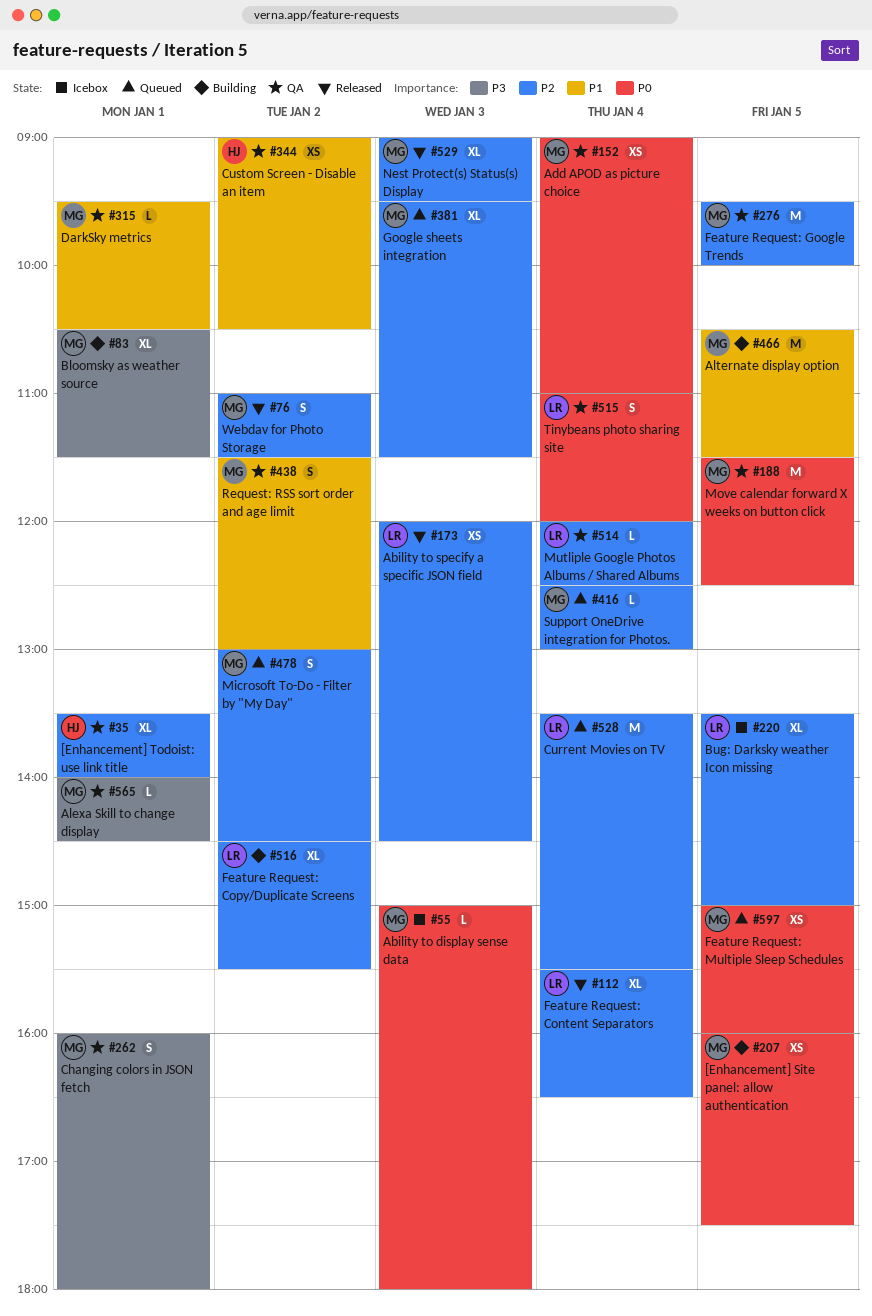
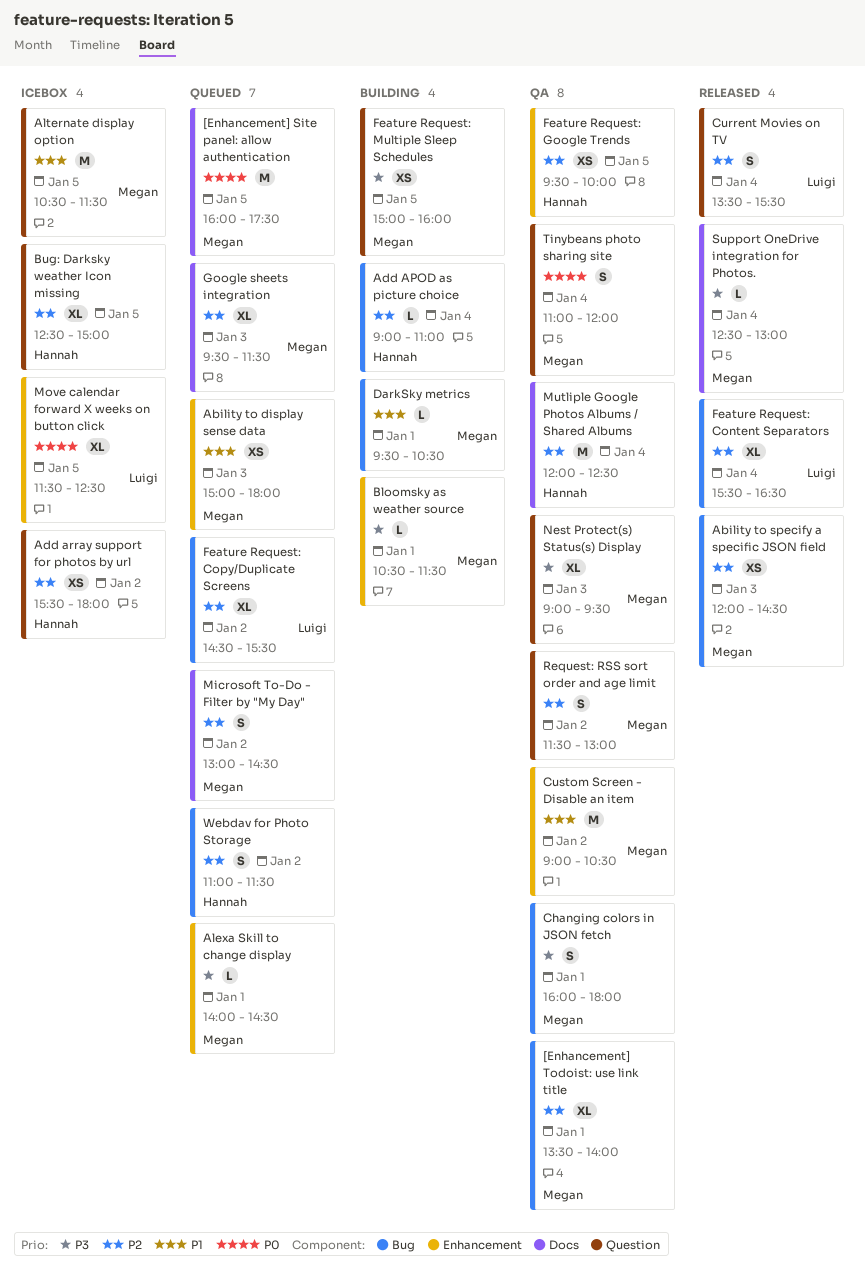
[Enhancement] Site panel: allow authentication, status: Building -> Queued
[Enhancement] Site panel: allow authentication, estimate: XS -> M
[Enhancement] Todoist: use link title, owner: Hannah -> Megan
Ability to display sense data, status: Icebox -> Queued
Ability to display sense data, priority: P0 -> P1
Ability to display sense data, estimate: L -> XS
Ability to specify a specific JSON field, owner: Luigi -> Megan
Add APOD as picture choice, status: QA -> Building
Add APOD as picture choice, owner: Megan -> Hannah
Add APOD as picture choice, priority: P0 -> P2
Add APOD as picture choice, estimate: XS -> L
Add array support for photos by url: none -> present
Alexa Skill to change display, status: QA -> Queued
Alternate display option, status: Building -> Icebox
Bloomsky as weather source, estimate: XL -> L
Bug: Darksky weather Icon missing, owner: Luigi -> Hannah
Bug: Darksky weather Icon missing, begins: 13:30 -> 12:30
Current Movies on TV, status: Queued -> Released
Current Movies on TV, estimate: M -> S
Custom Screen - Disable an item, owner: Hannah -> Megan
Custom Screen - Disable an item, estimate: XS -> M
DarkSky metrics, status: QA -> Building
Feature Request: Copy/Duplicate Screens, status: Building -> Queued
Feature Request: Google Trends, owner: Megan -> Hannah
Feature Request: Google Trends, estimate: M -> XS
Feature Request: Multiple Sleep Schedules, status: Queued -> Building
Feature Request: Multiple Sleep Schedules, priority: P0 -> P3
Move calendar forward X weeks on button click, status: QA -> Icebox
Move calendar forward X weeks on button click, owner: Megan -> Luigi
Move calendar forward X weeks on button click, estimate: M -> XL
Mutliple Google Photos Albums / Shared Albums, owner: Luigi -> Hannah
Mutliple Google Photos Albums / Shared Albums, estimate: L -> M
Nest Protect(s) Status(s) Display, status: Released -> QA
Nest Protect(s) Status(s) Display, priority: P2 -> P3
Request: RSS sort order and age limit, priority: P1 -> P2
Support OneDrive integration for Photos., status: Queued -> Released
Support OneDrive integration for Photos., priority: P2 -> P3
Tinybeans photo sharing site, owner: Luigi -> Megan
Webdav for Photo Storage, status: Released -> Queued
Webdav for Photo Storage, owner: Megan -> Hannah

